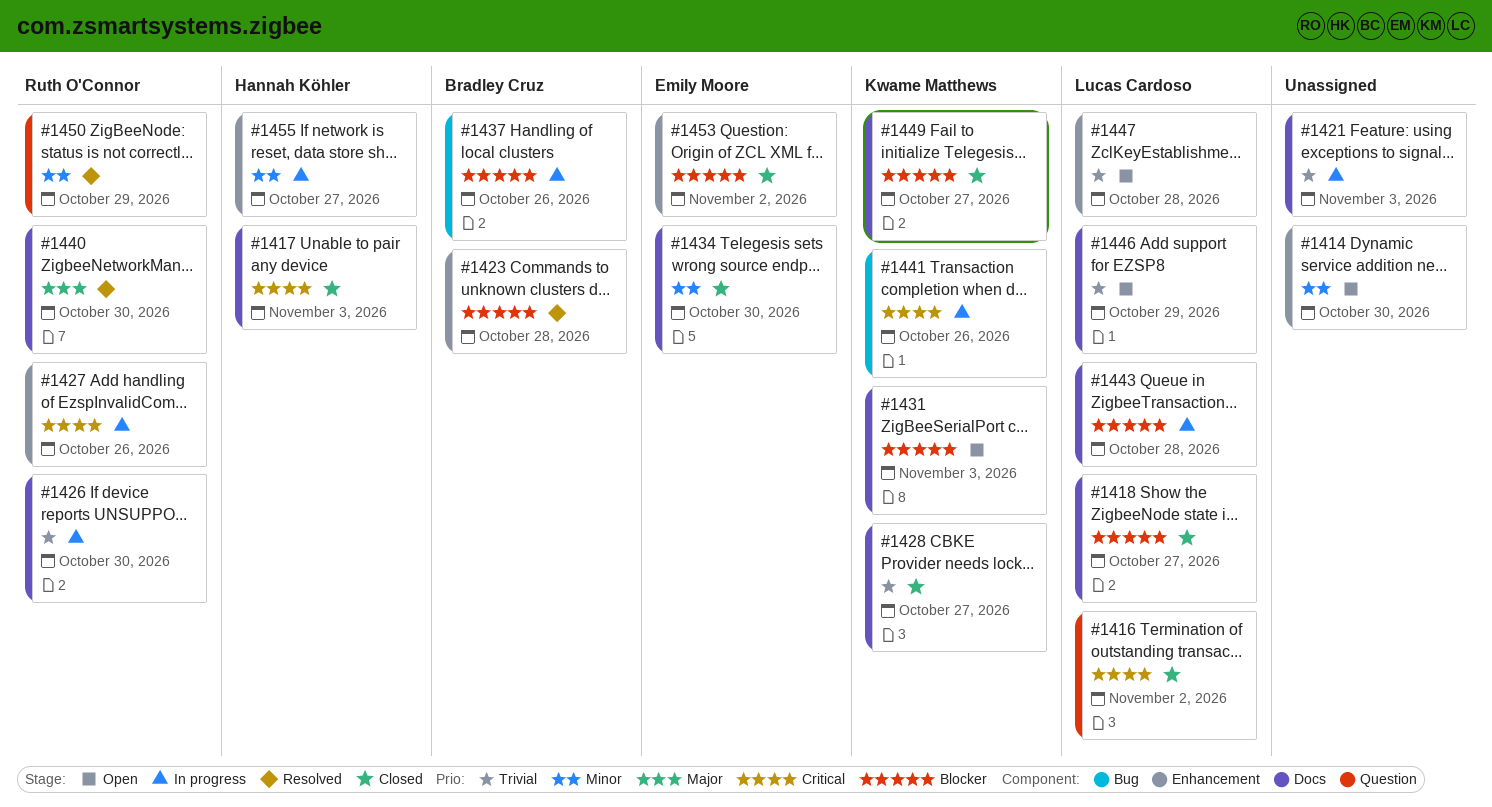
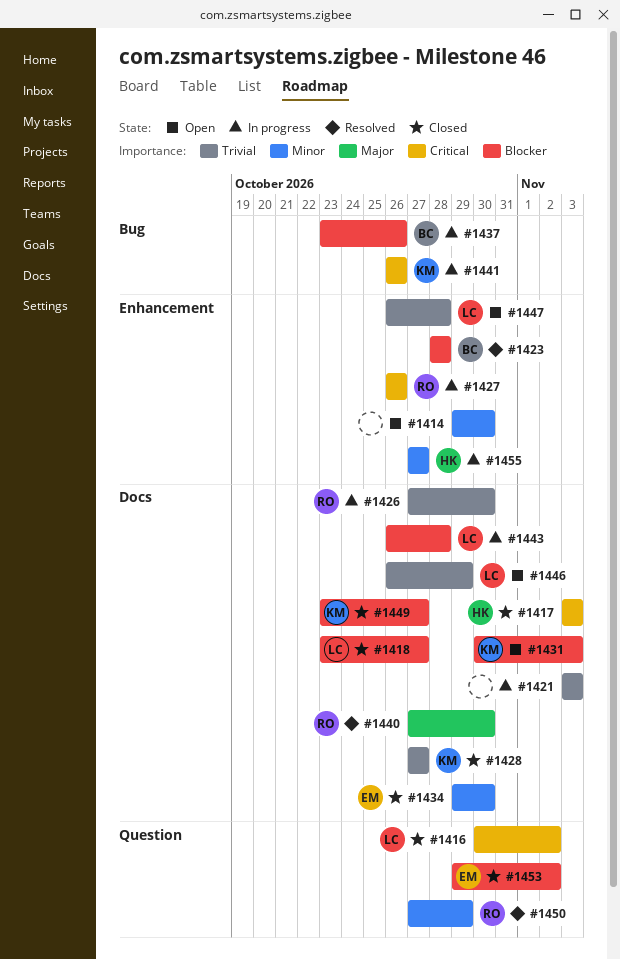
#1453, label: Enhancement -> Question

